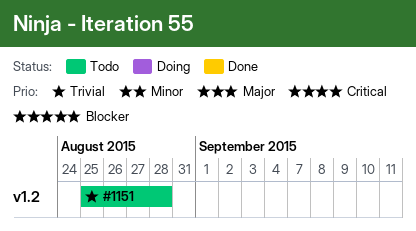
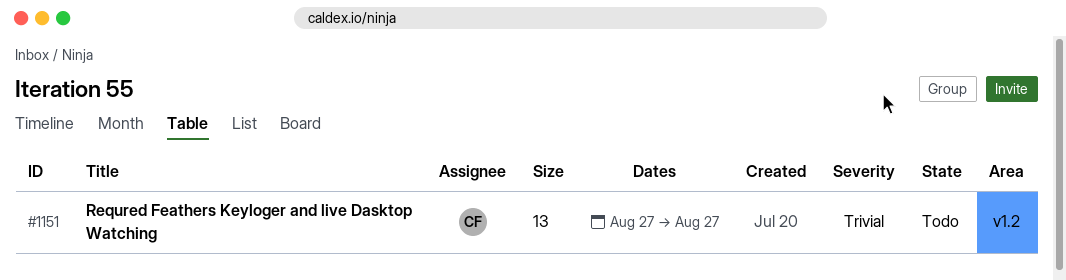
#1151, start: Aug 25 -> Aug 27
#1151, due: Aug 28 -> Aug 27

